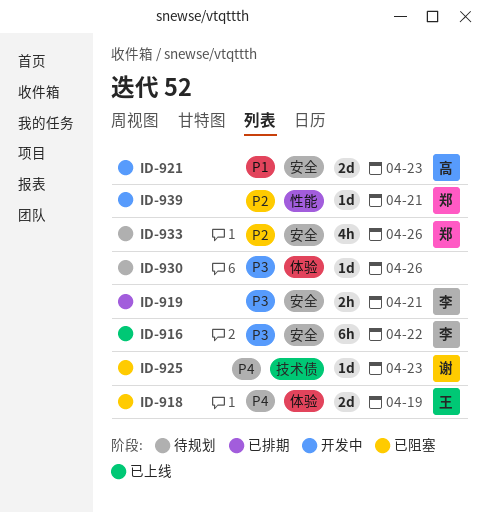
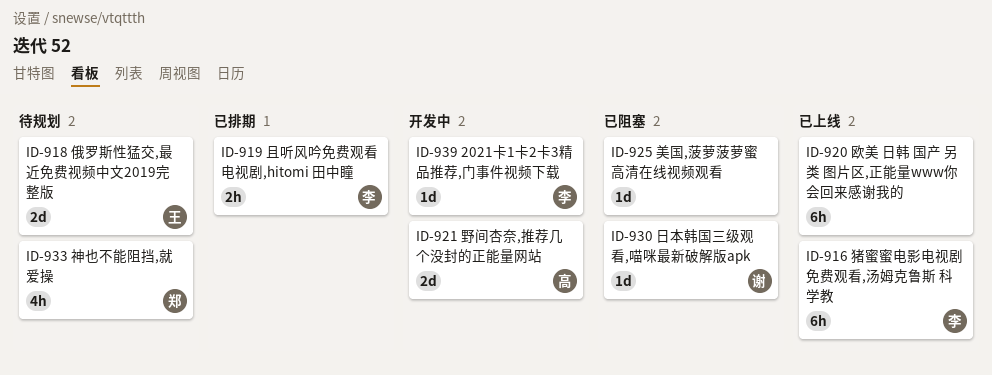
ID-918, status: 已阻塞 -> 待规划
ID-920: none -> present
ID-925, owner: 谢 -> none
ID-930, status: 待规划 -> 已阻塞
ID-930, owner: none -> 谢
ID-939, owner: 郑 -> 李

